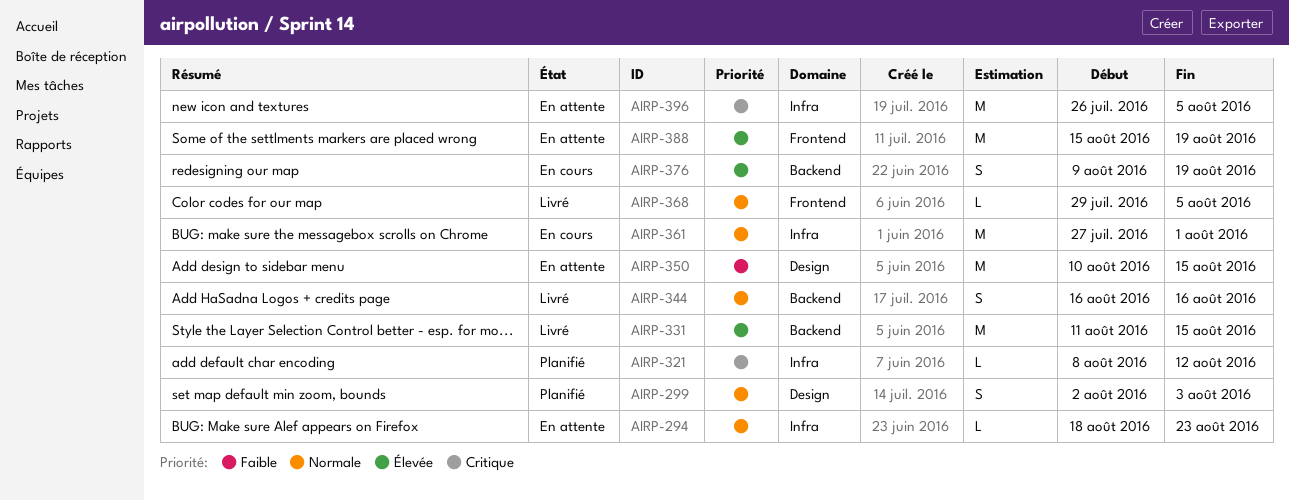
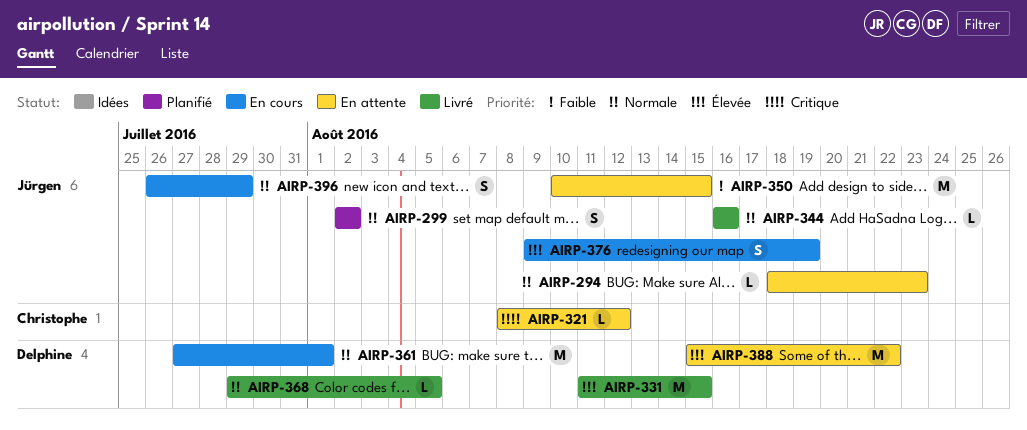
AIRP-299, due: Aug 3 -> Aug 2
AIRP-321, status: Planifié -> En attente
AIRP-344, estimate: S -> L
AIRP-388, due: Aug 19 -> Aug 22
AIRP-396, status: En attente -> En cours
AIRP-396, priority: Critique -> Normale
AIRP-396, estimate: M -> S
AIRP-396, due: Aug 5 -> Jul 29

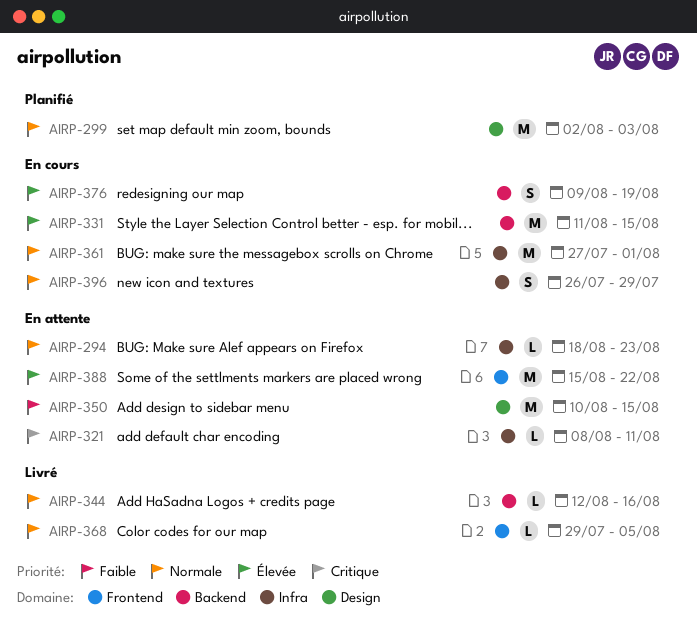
AIRP-299, estimate: S -> M
AIRP-299, due: Aug 2 -> Aug 3
AIRP-321, due: Aug 12 -> Aug 11
AIRP-331, status: Livré -> En cours
AIRP-344, start: Aug 16 -> Aug 12

